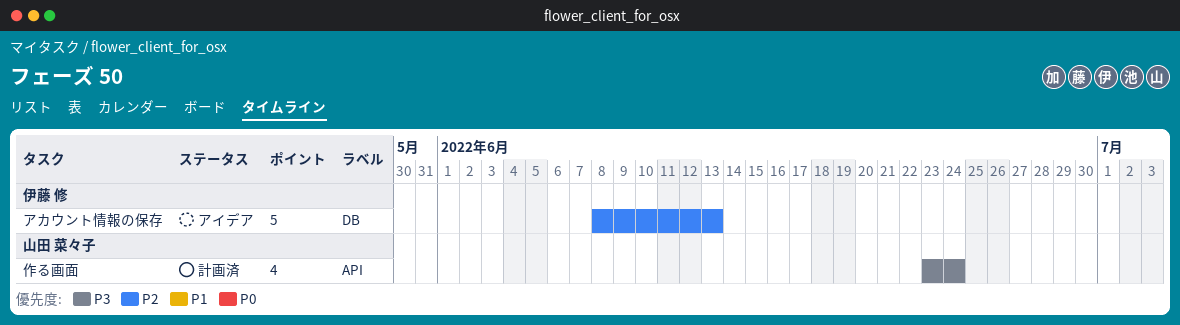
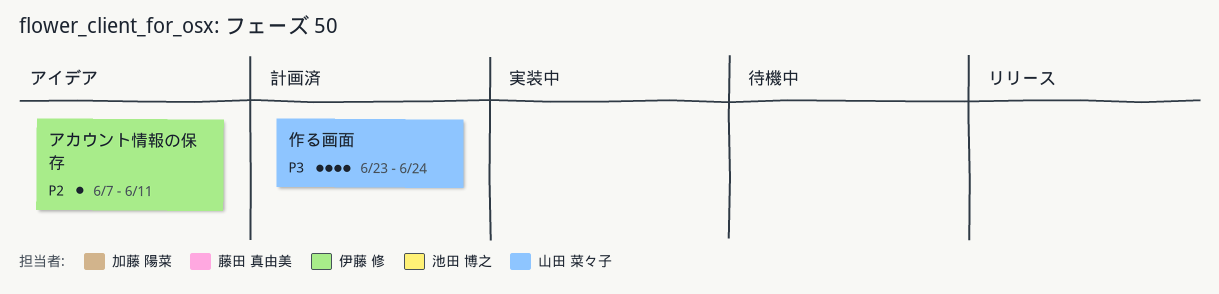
アカウント情報の保存, estimate: 5 -> 1
アカウント情報の保存, start: Jun 8 -> Jun 7
アカウント情報の保存, due: Jun 13 -> Jun 11

